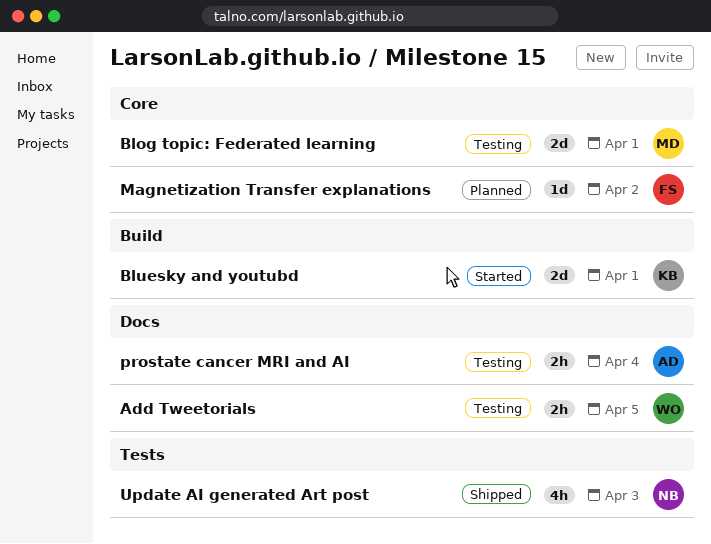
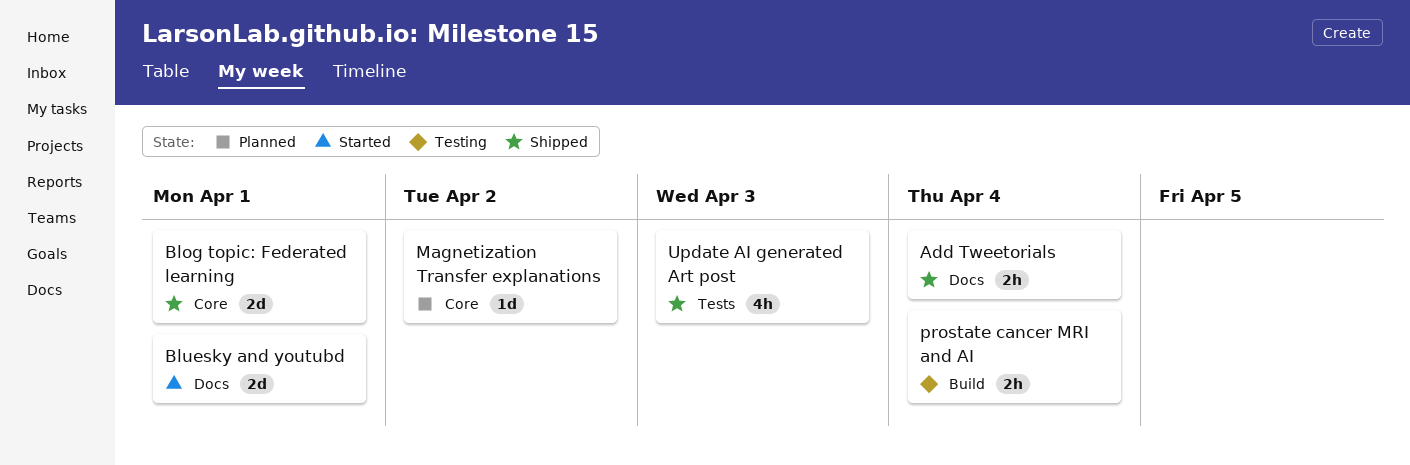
Add Tweetorials, status: Testing -> Shipped
Add Tweetorials, due: Apr 5 -> Apr 4
Blog topic: Federated learning, status: Testing -> Shipped
Bluesky and youtubd, label: Build -> Docs
prostate cancer MRI and AI, label: Docs -> Build

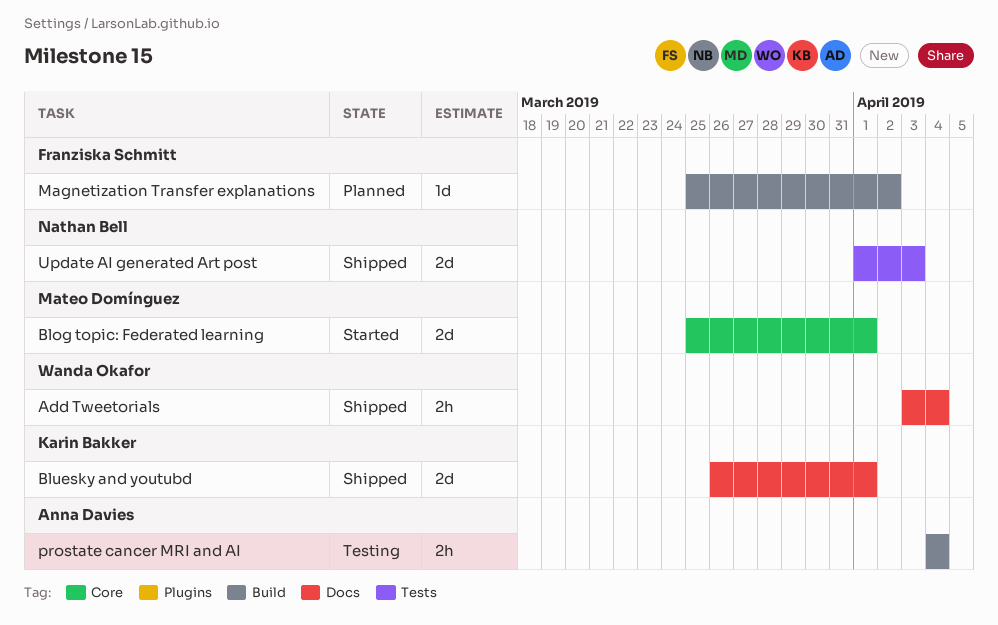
Blog topic: Federated learning, status: Shipped -> Started
Bluesky and youtubd, status: Started -> Shipped
Magnetization Transfer explanations, label: Core -> Build
Update AI generated Art post, estimate: 4h -> 2d

